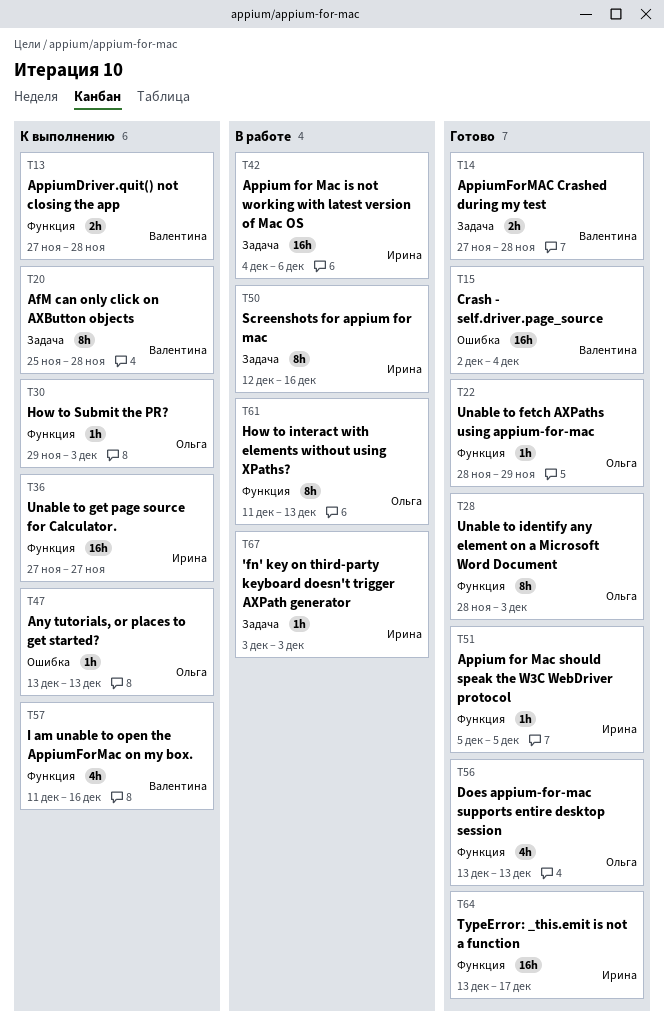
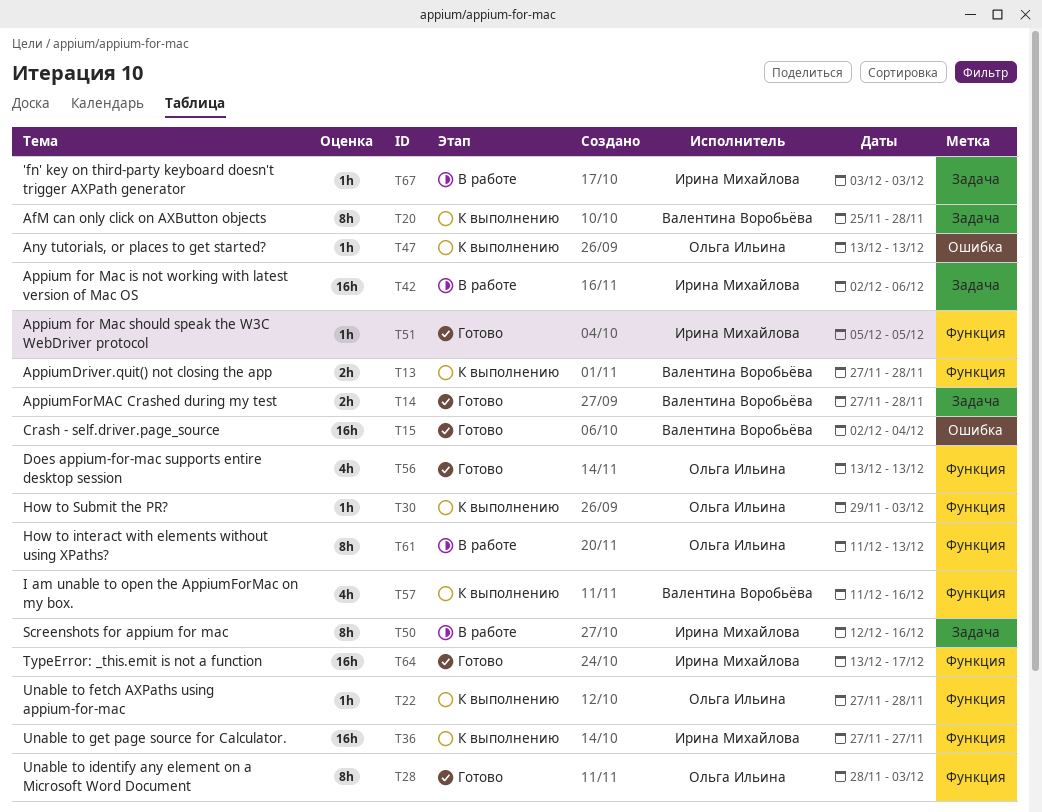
T22, status: Готово -> К выполнению
T22, start: Nov 28 -> Nov 27
T22, due: Nov 29 -> Nov 28
T42, start: Dec 4 -> Dec 2

